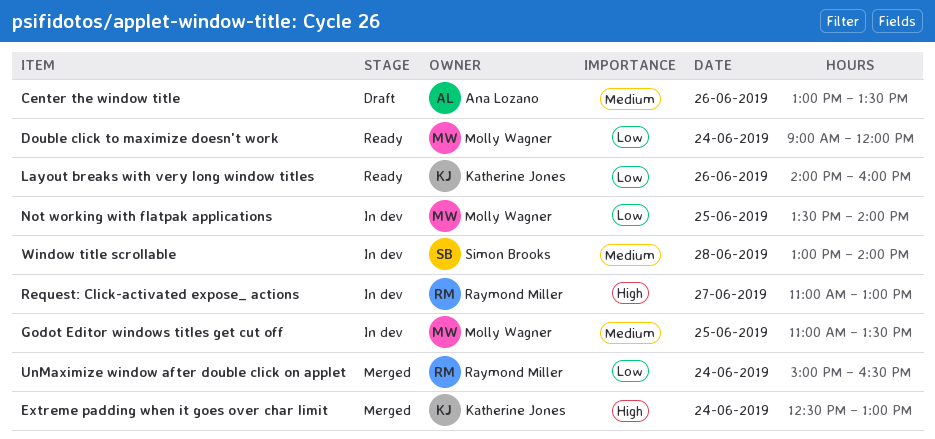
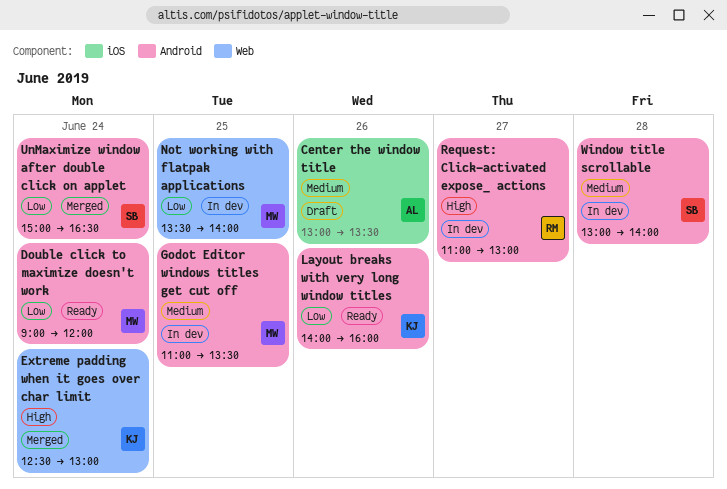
UnMaximize window after double click on applet, owner: Raymond Miller -> Simon Brooks

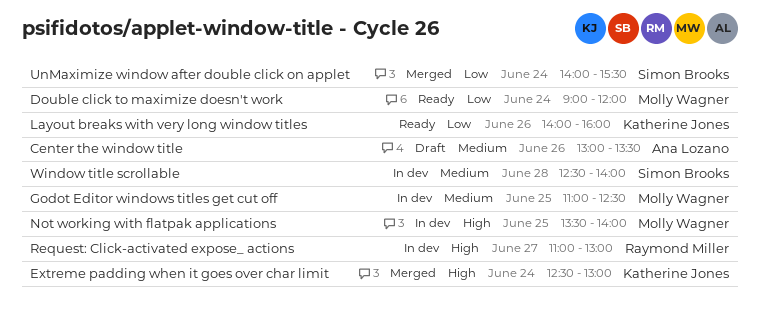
Godot Editor windows titles get cut off, ends: 13:30 -> 12:30
Not working with flatpak applications, priority: Low -> High
UnMaximize window after double click on applet, begins: 15:00 -> 14:00
UnMaximize window after double click on applet, ends: 16:30 -> 15:30
Window title scrollable, begins: 13:00 -> 12:30

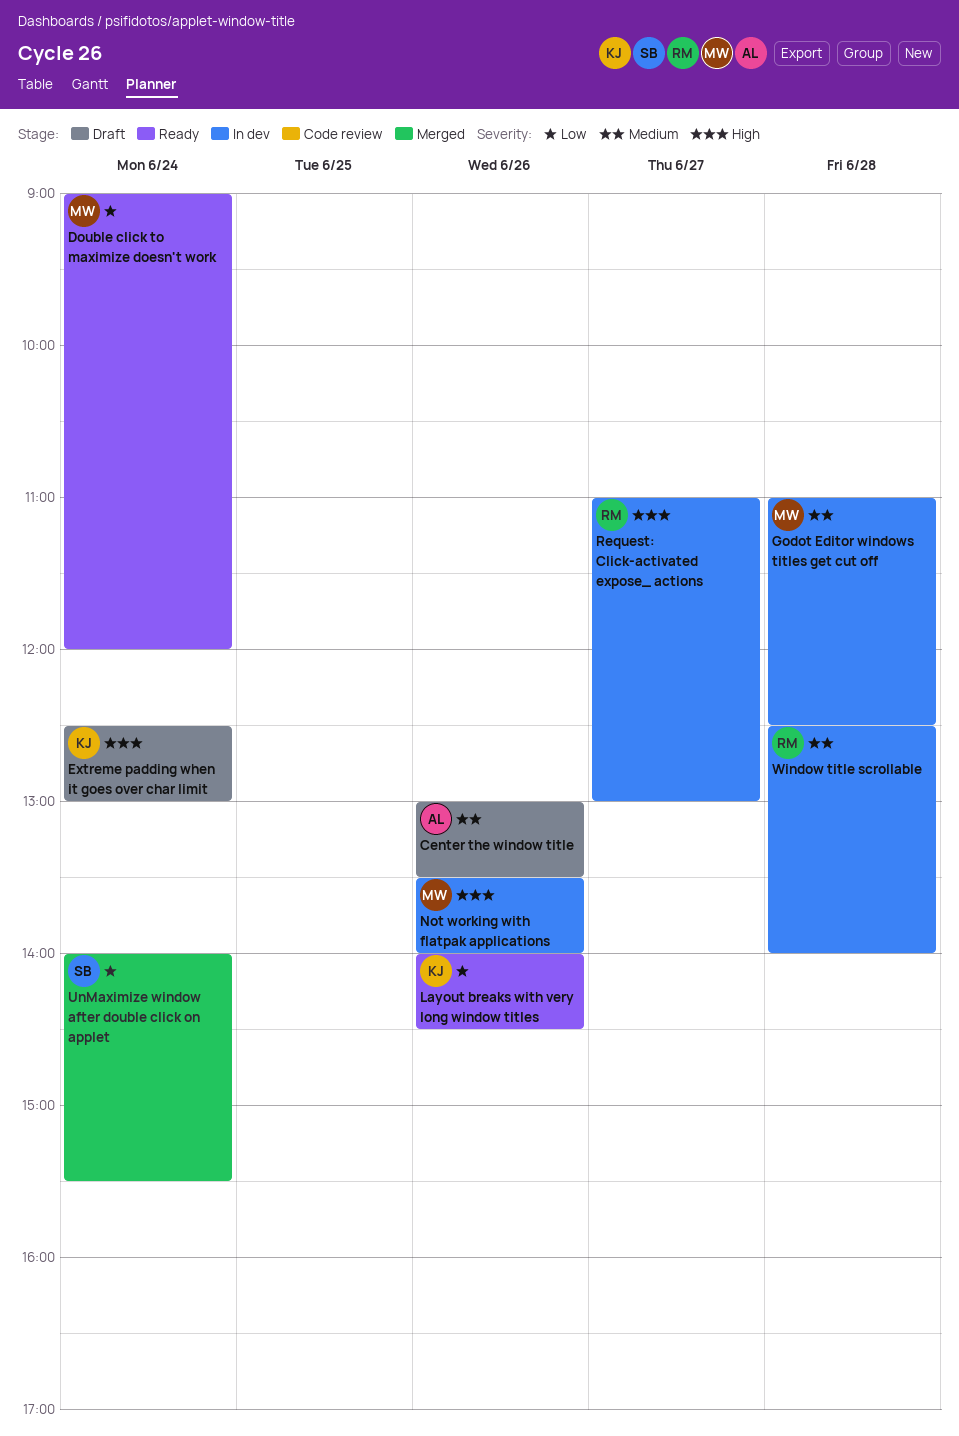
Extreme padding when it goes over char limit, status: Merged -> Draft
Godot Editor windows titles get cut off, day: Jun 25 -> Jun 28
Layout breaks with very long window titles, ends: 16:00 -> 14:30
Not working with flatpak applications, day: Jun 25 -> Jun 26
Window title scrollable, owner: Simon Brooks -> Raymond Miller

